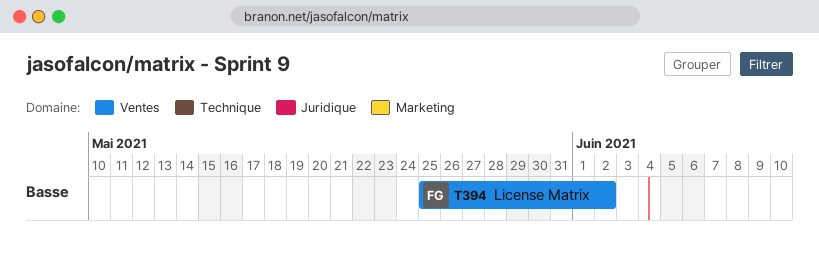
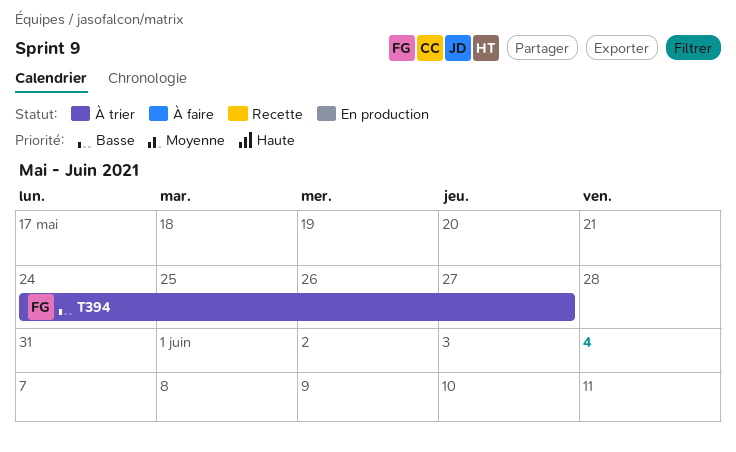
T394, start: May 25 -> May 24
T394, due: Jun 2 -> May 27

